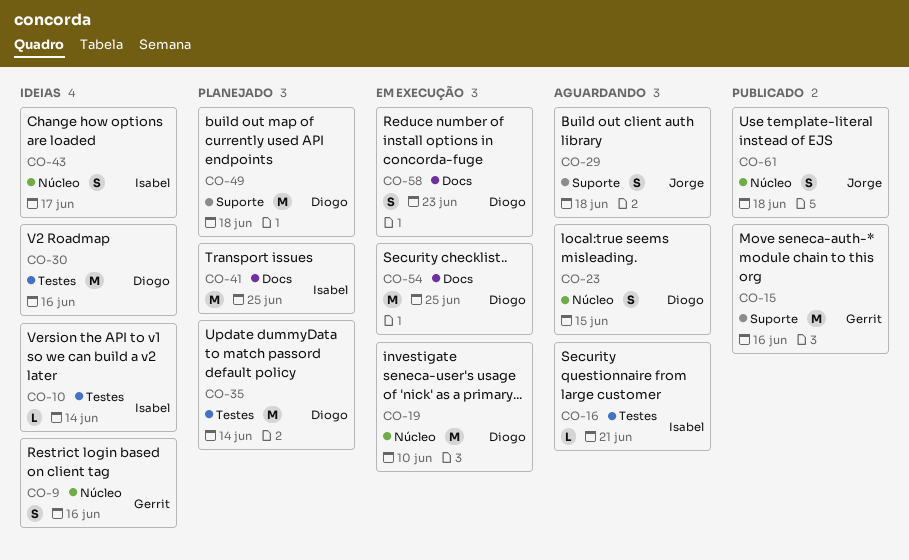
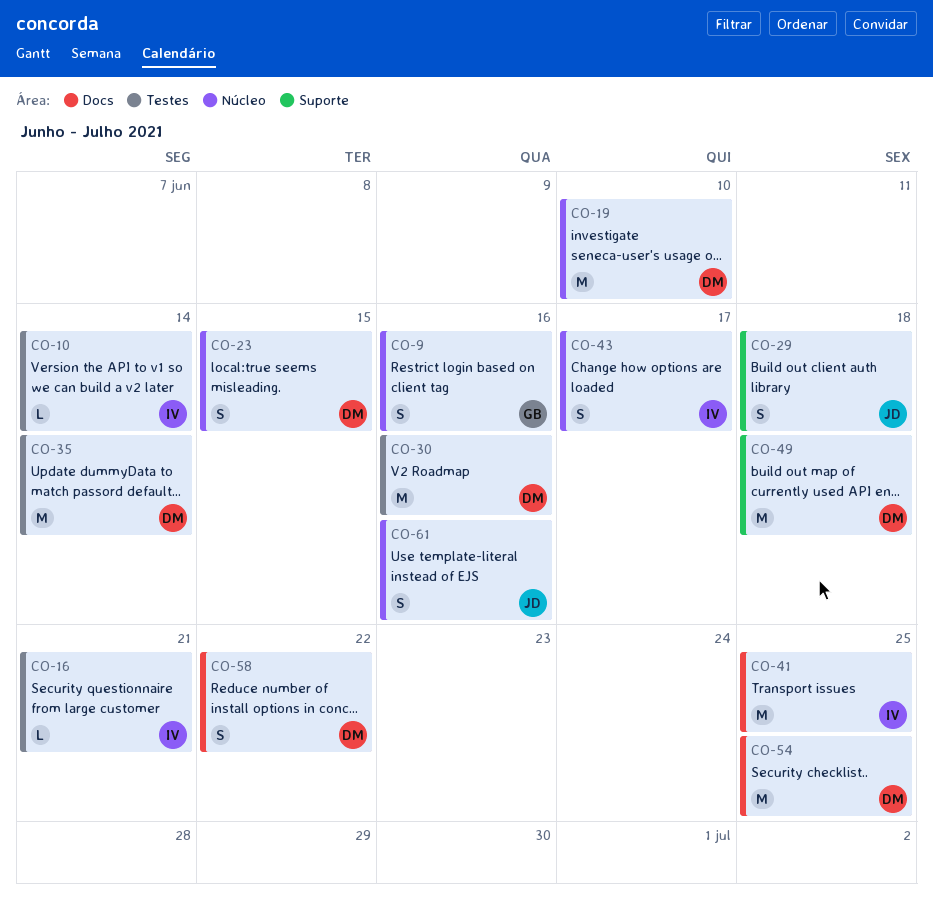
CO-15: present -> none
CO-58, due: Jun 23 -> Jun 22
CO-61, due: Jun 18 -> Jun 16

